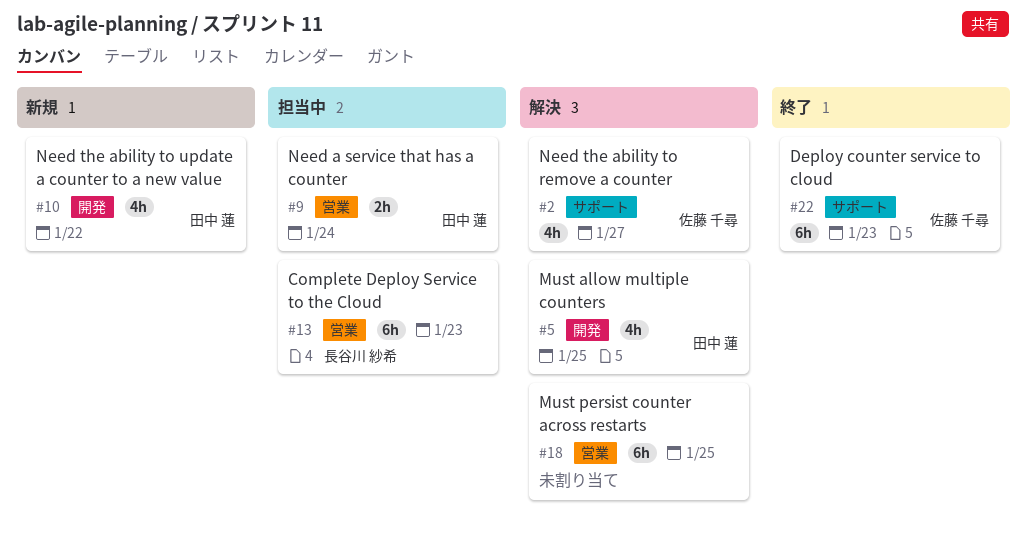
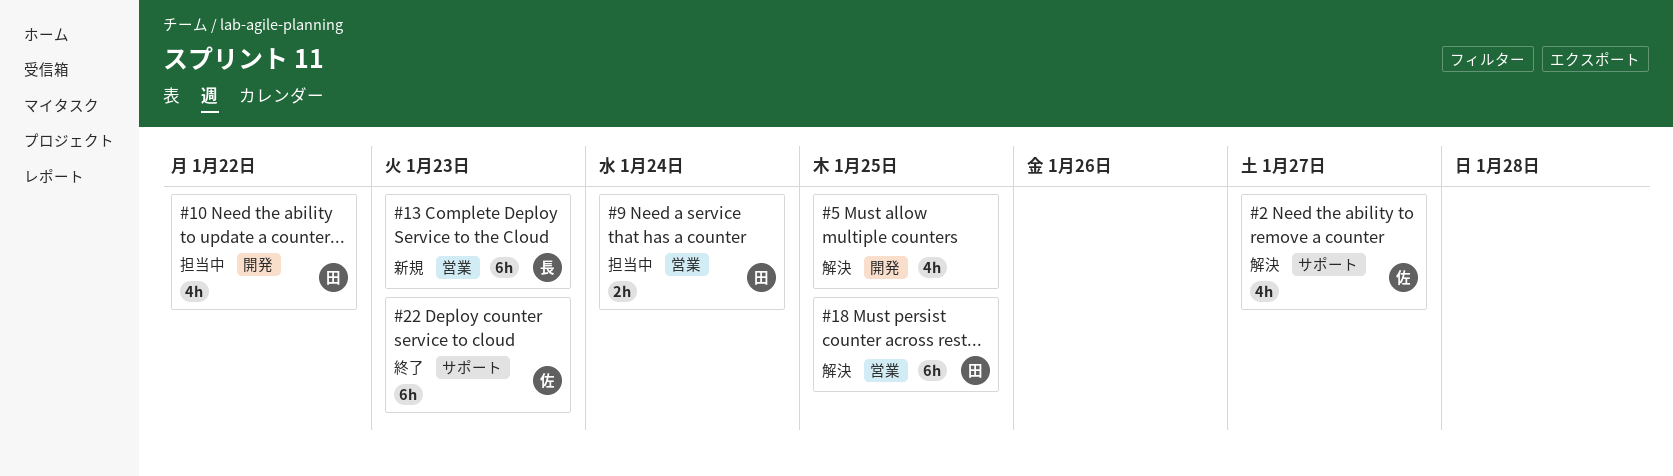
#5, owner: 田中 蓮 -> none
#10, status: 新規 -> 担当中
#13, status: 担当中 -> 新規
#18, owner: none -> 田中 蓮

